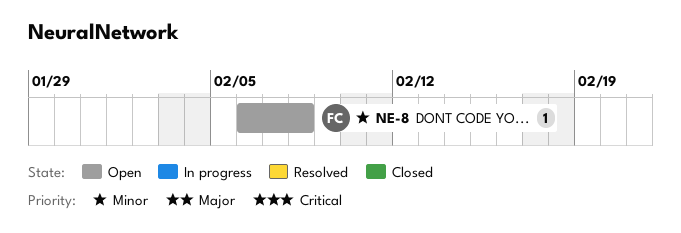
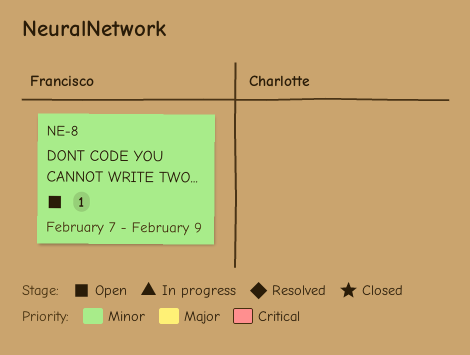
NE-8, start: Feb 6 -> Feb 7
NE-8, due: Feb 8 -> Feb 9

